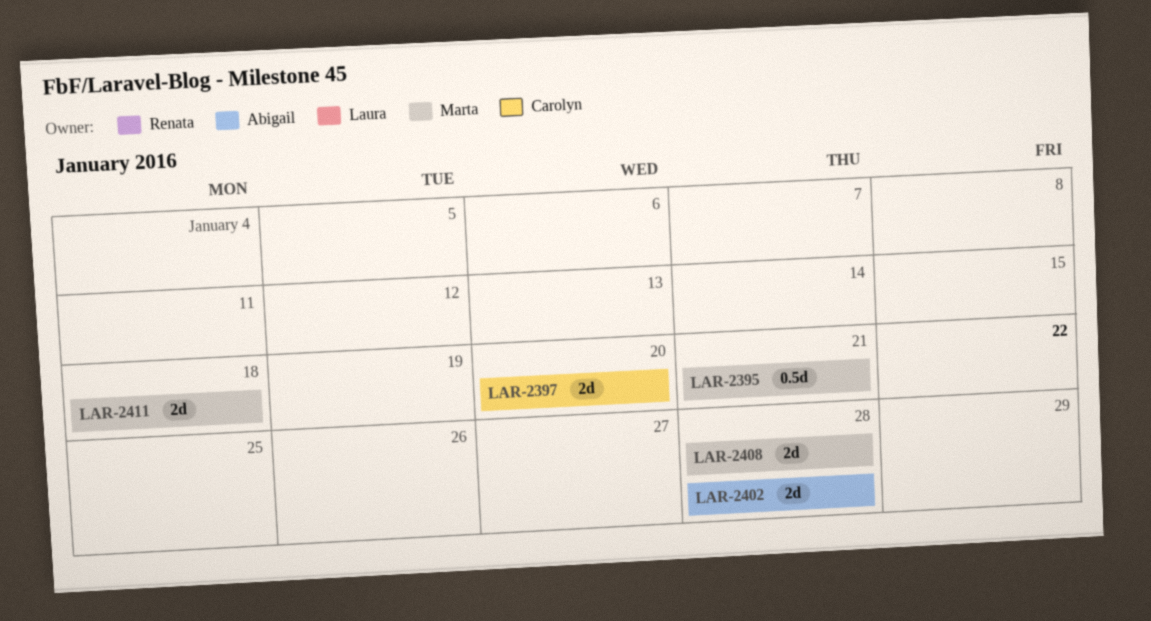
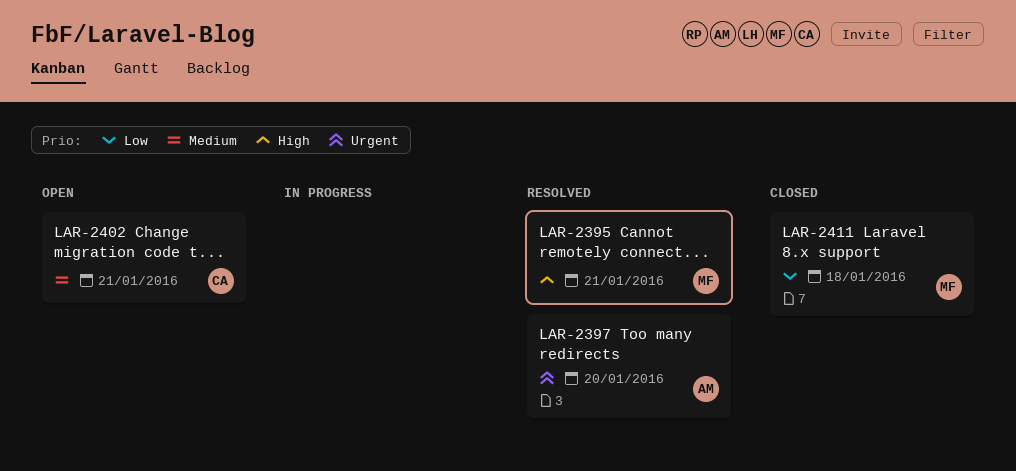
LAR-2397, owner: Carolyn -> Abigail
LAR-2402, owner: Abigail -> Carolyn
LAR-2402, due: Jan 28 -> Jan 21
LAR-2408: present -> none

